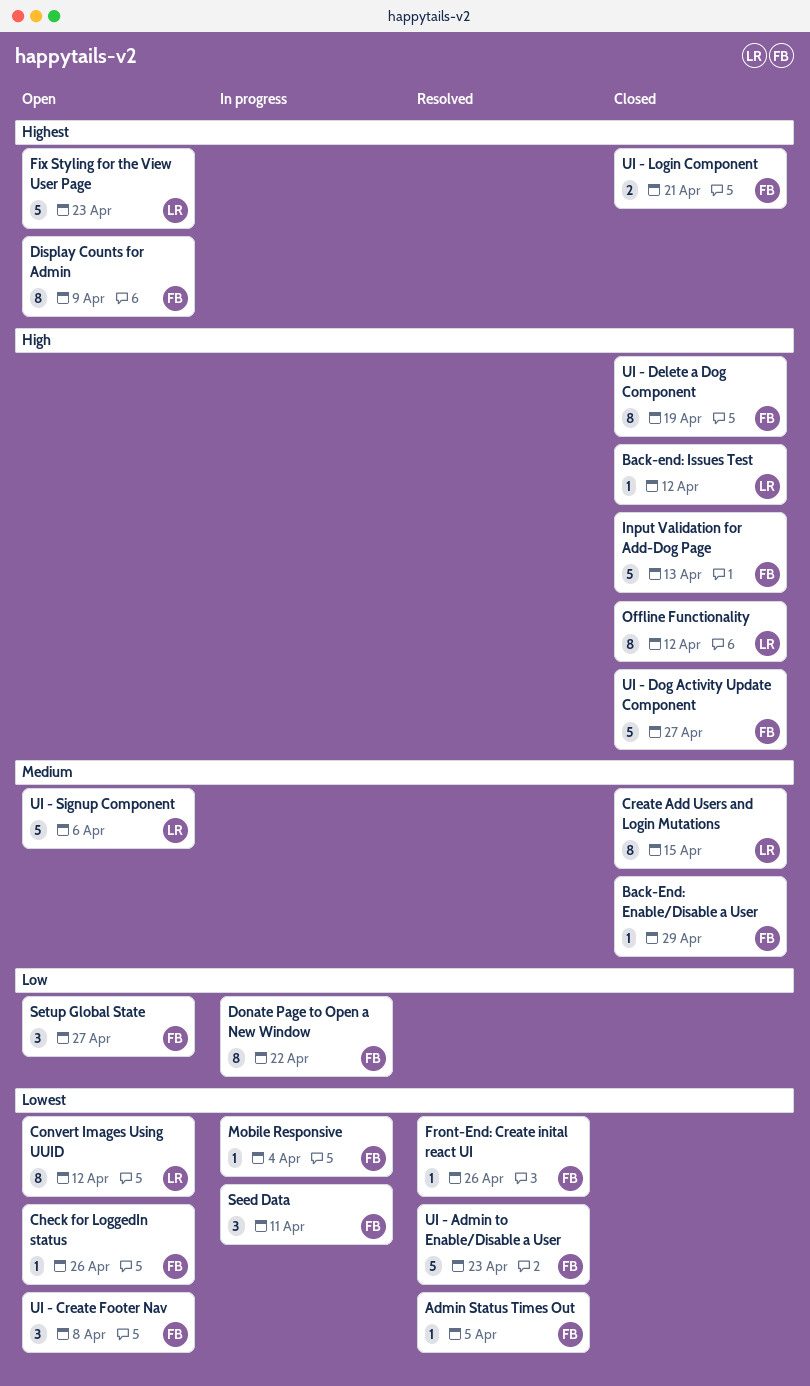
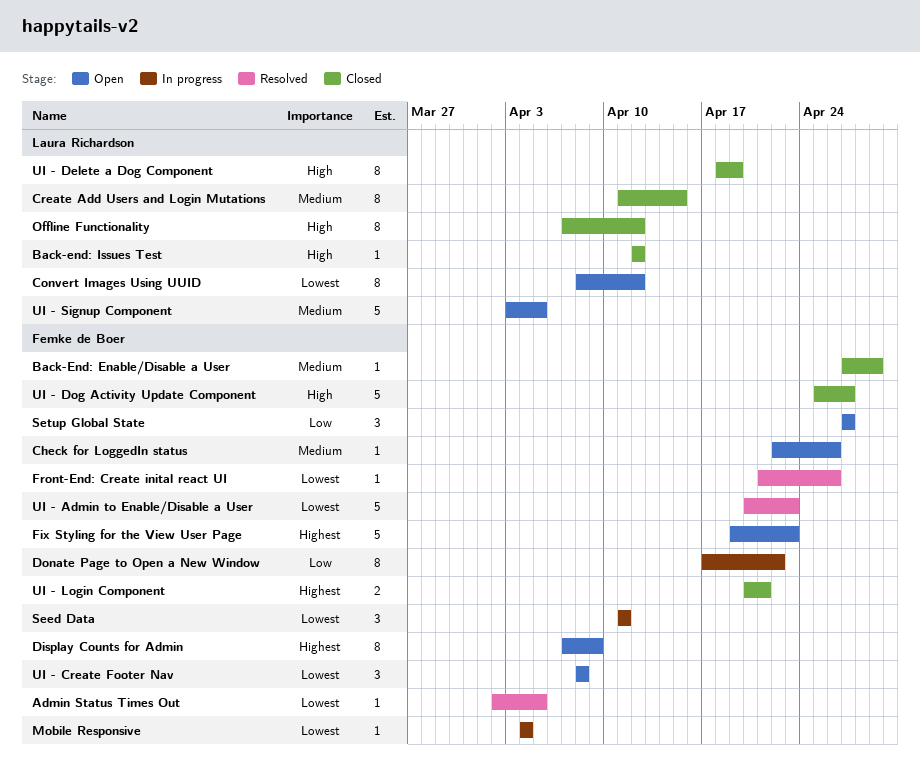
Check for LoggedIn status, priority: Lowest -> Medium
Fix Styling for the View User Page, owner: Laura Richardson -> Femke de Boer
Input Validation for Add-Dog Page: present -> none
UI - Delete a Dog Component, owner: Femke de Boer -> Laura Richardson
UI - Signup Component, due: Apr 6 -> Apr 5

